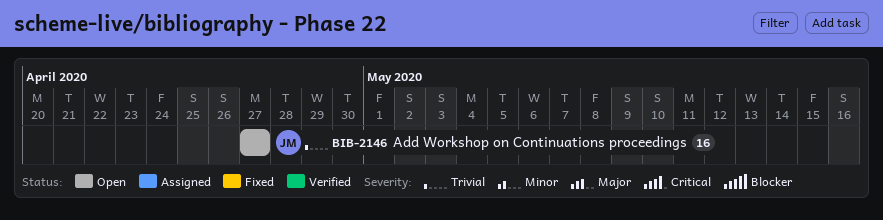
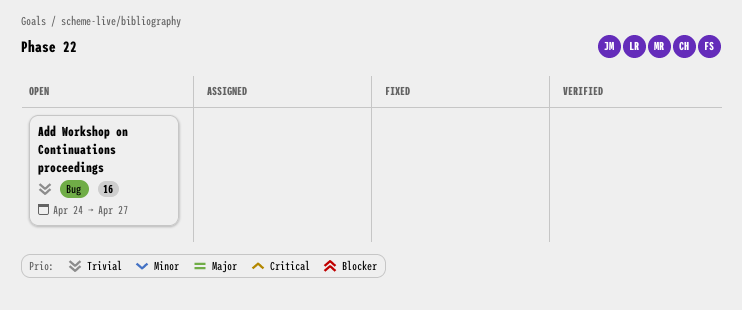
Add Workshop on Continuations proceedings, start: Apr 27 -> Apr 24

